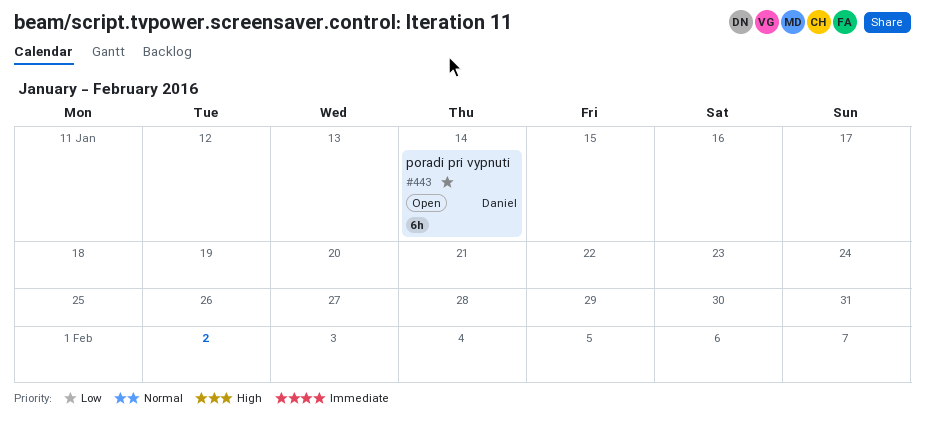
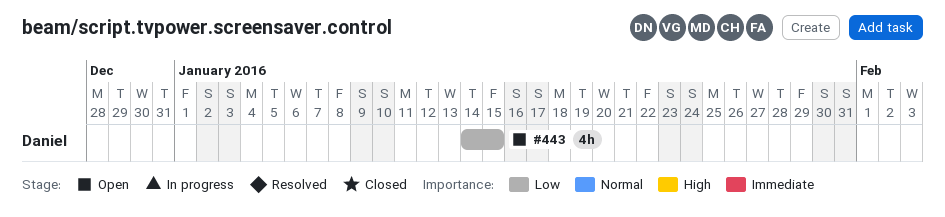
#443, estimate: 6h -> 4h
#443, due: Jan 14 -> Jan 15

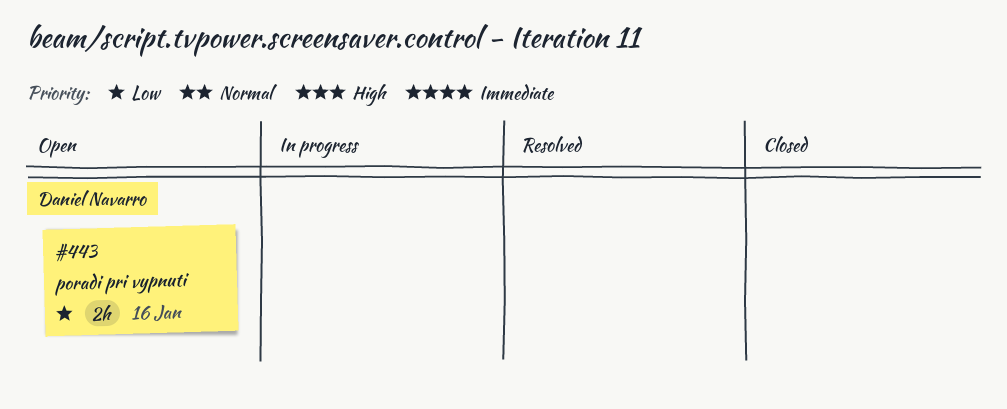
#443, estimate: 4h -> 2h
#443, due: Jan 15 -> Jan 16

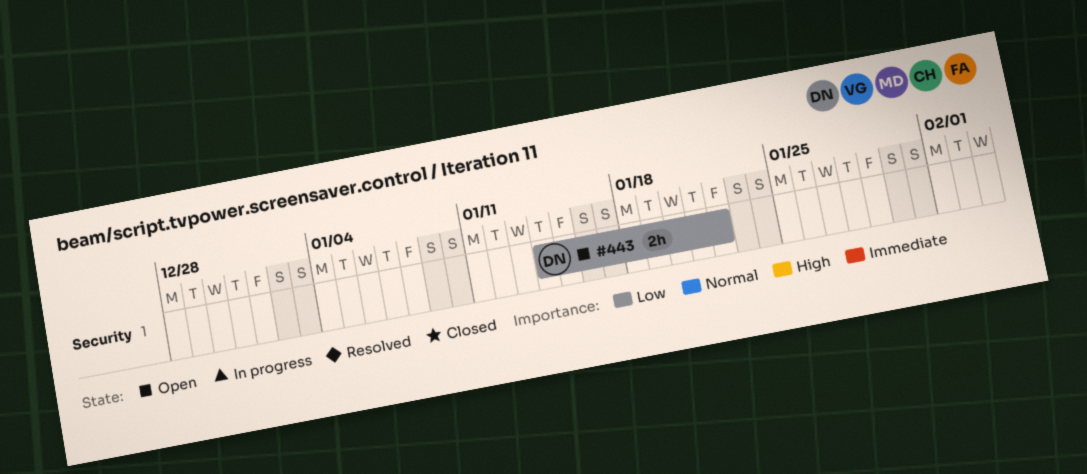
#443, due: Jan 16 -> Jan 22

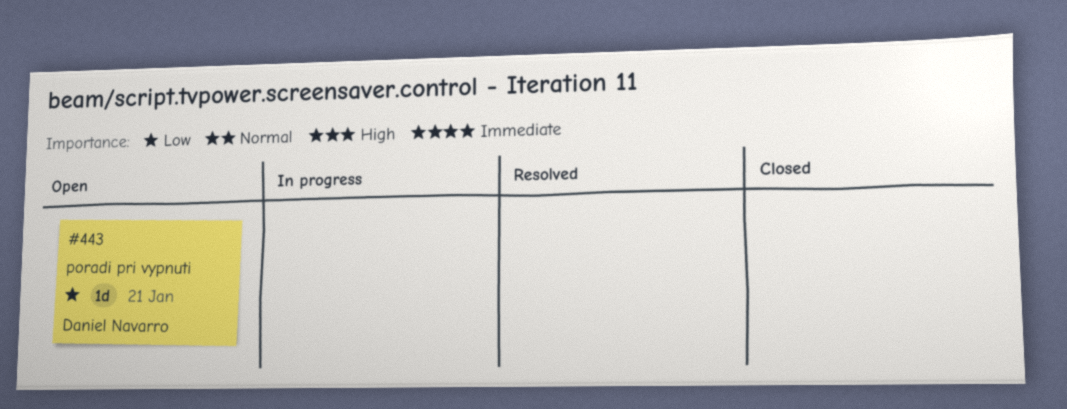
#443, estimate: 2h -> 1d
#443, due: Jan 22 -> Jan 21

